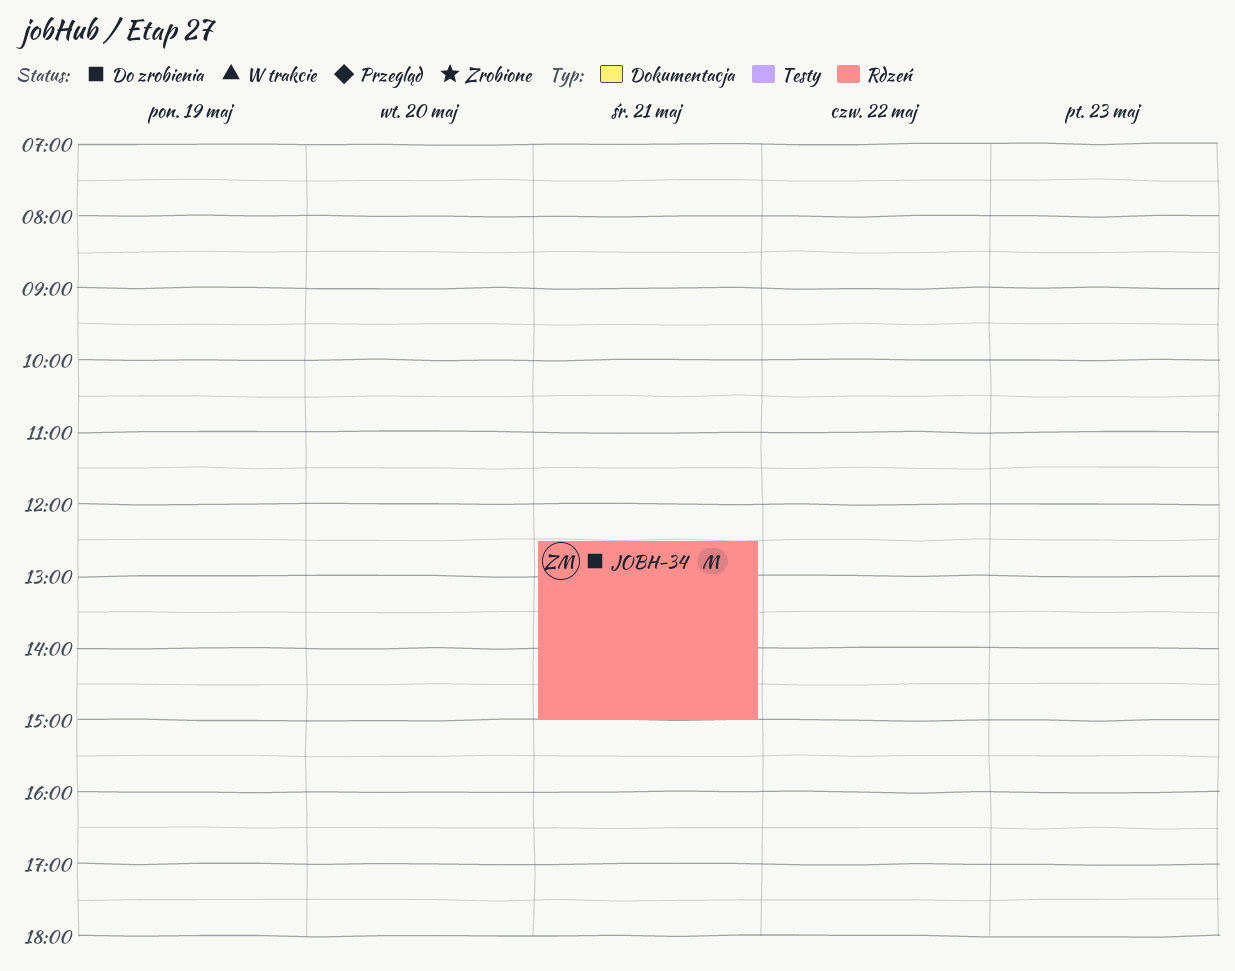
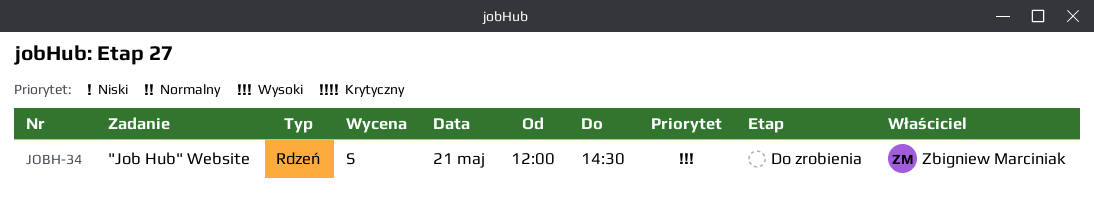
JOBH-34, estimate: M -> S
JOBH-34, begins: 12:30 -> 12:00
JOBH-34, ends: 15:00 -> 14:30

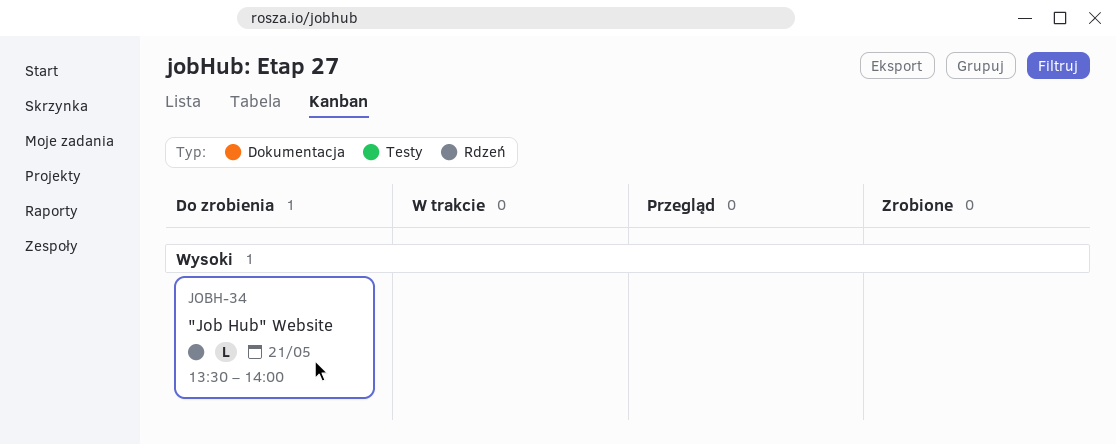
JOBH-34, estimate: S -> L
JOBH-34, begins: 12:00 -> 13:30
JOBH-34, ends: 14:30 -> 14:00

